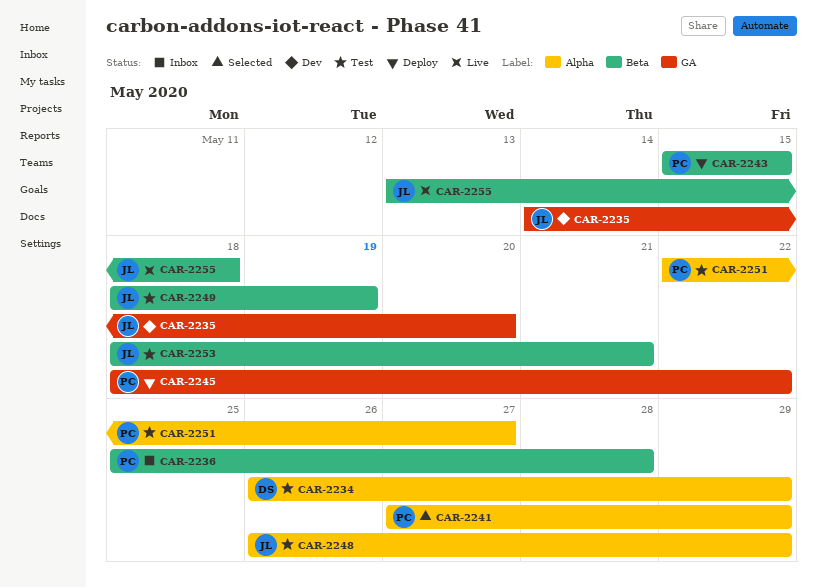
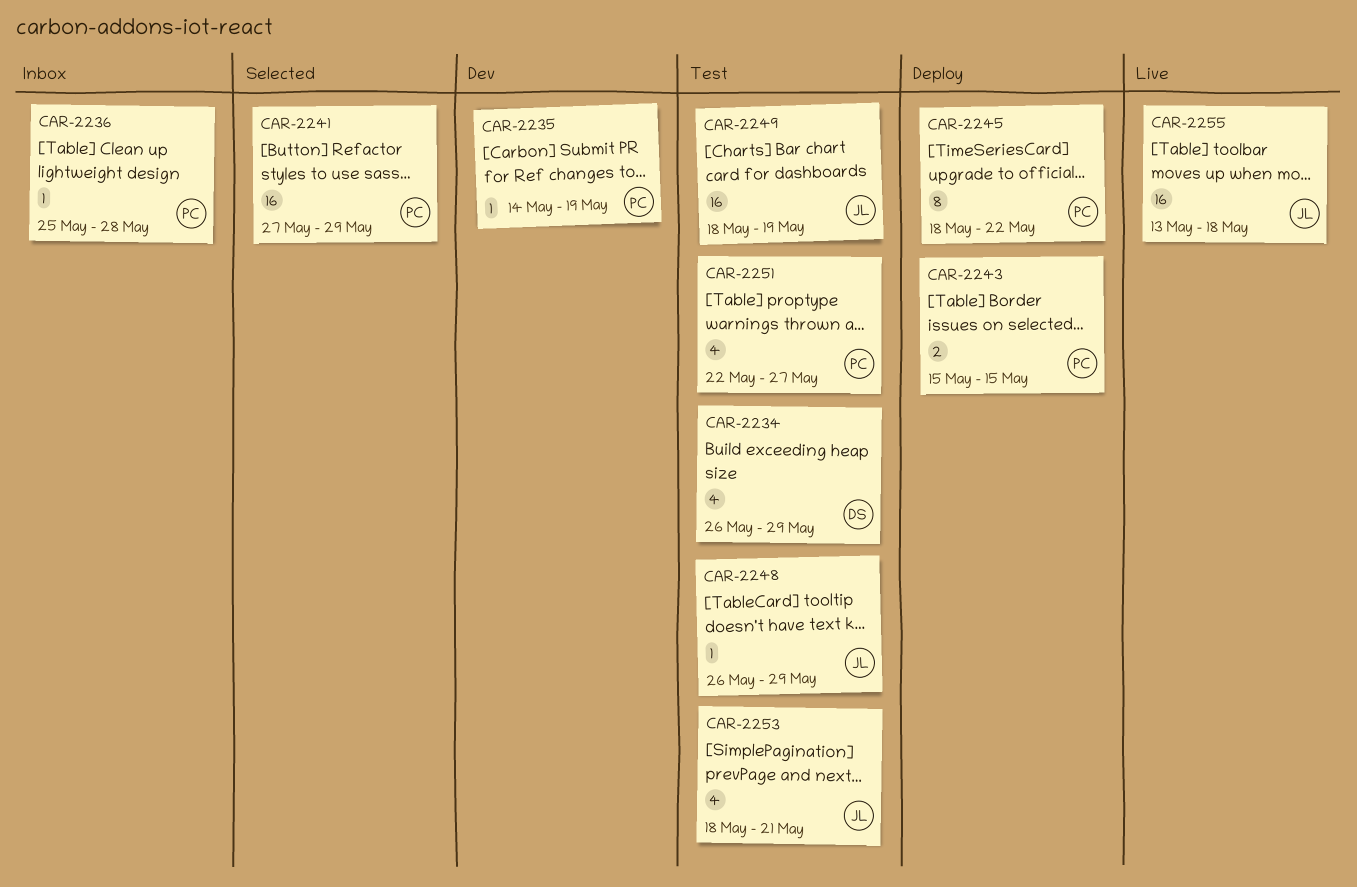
CAR-2235, owner: JL -> PC
CAR-2235, due: May 20 -> May 19

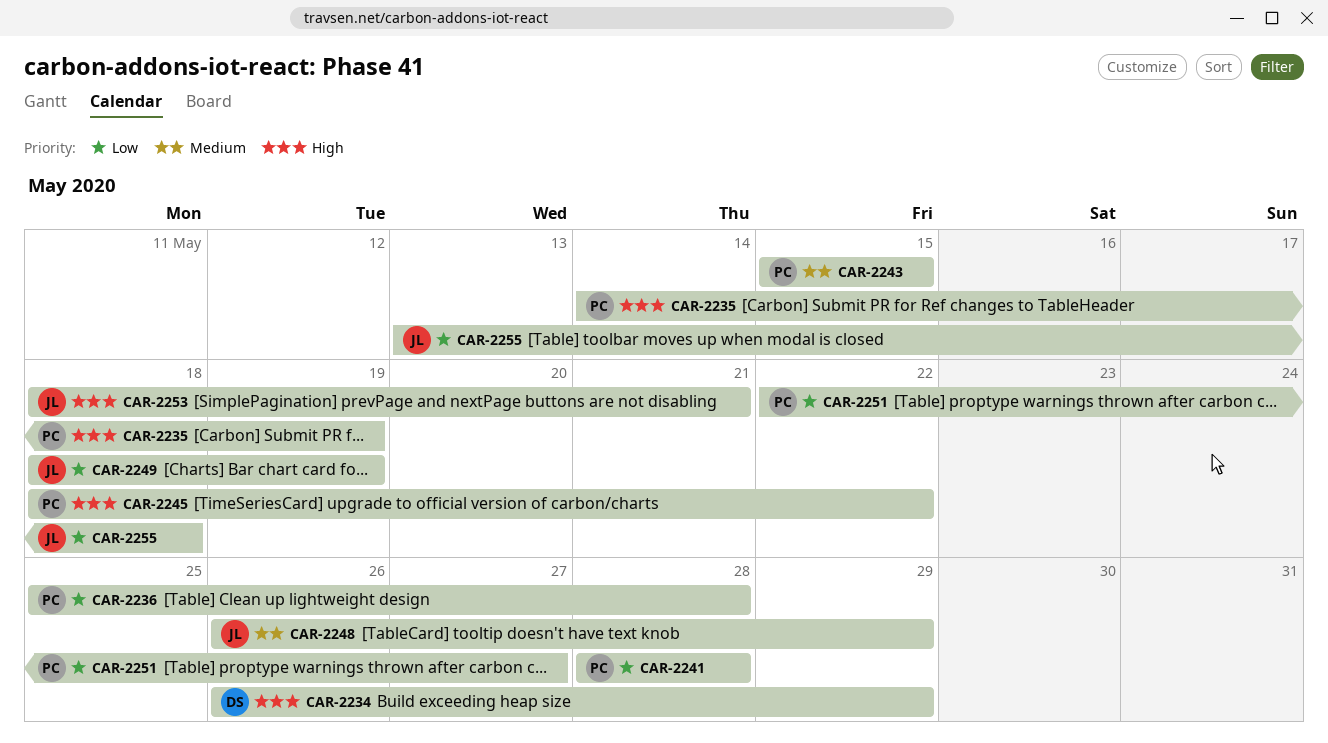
CAR-2241, start: May 27 -> May 28
CAR-2241, due: May 29 -> May 28

